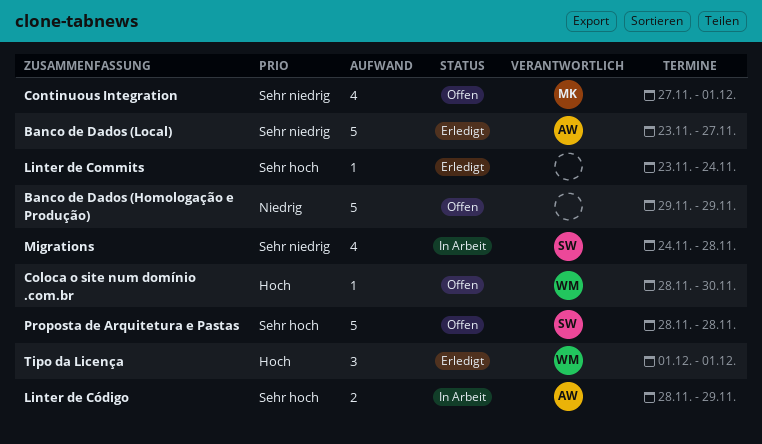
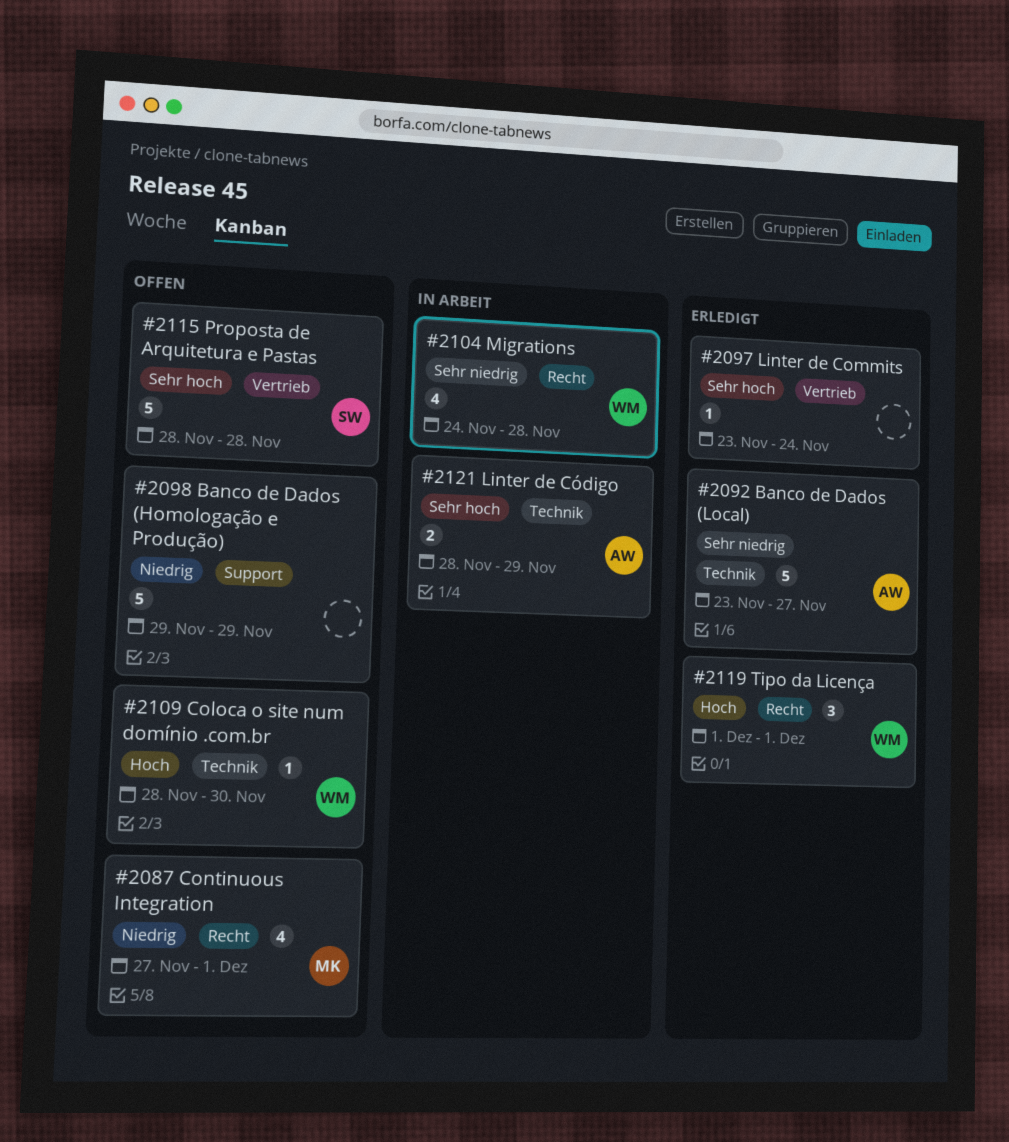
Continuous Integration, priority: Sehr niedrig -> Niedrig
Migrations, owner: SW -> WM

